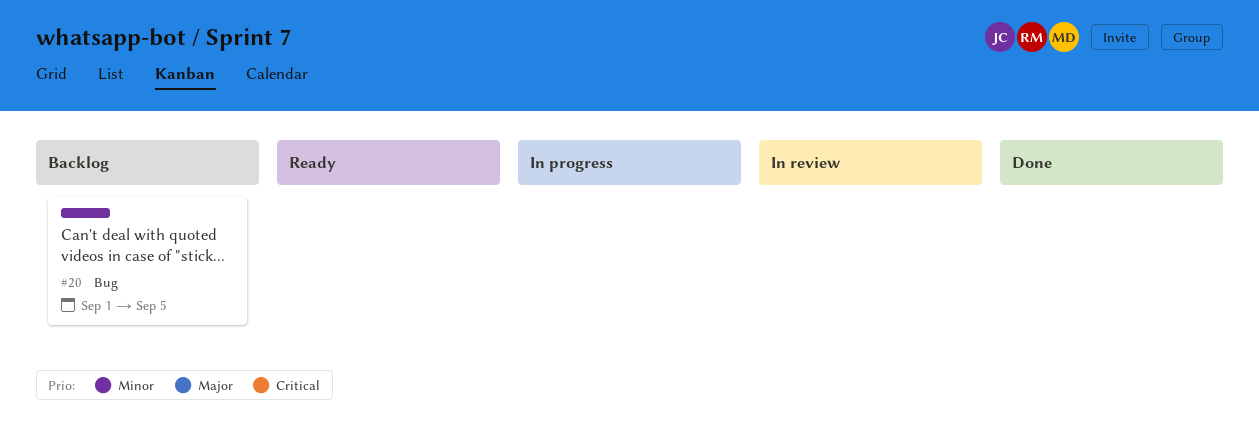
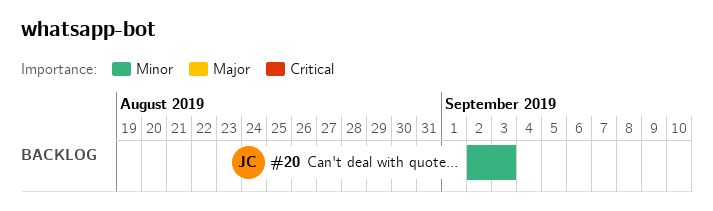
#20, start: Sep 1 -> Sep 2
#20, due: Sep 5 -> Sep 3

